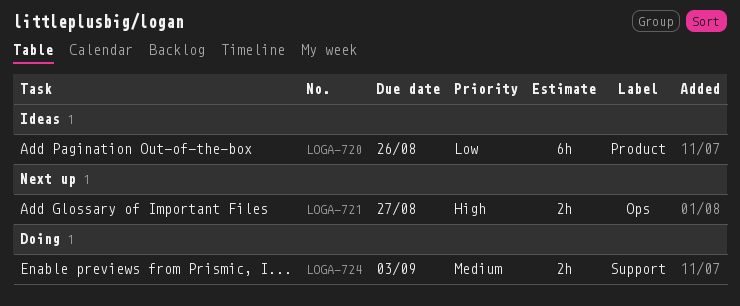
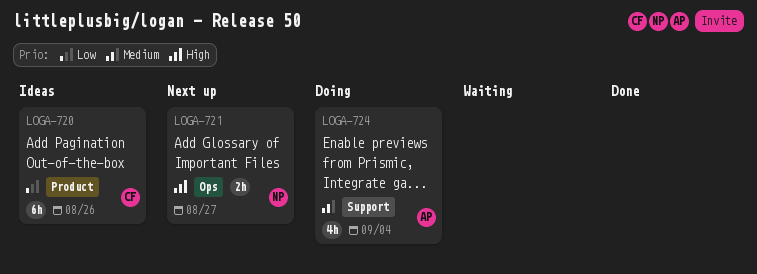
LOGA-724, estimate: 2h -> 4h
LOGA-724, due: Sep 3 -> Sep 4

